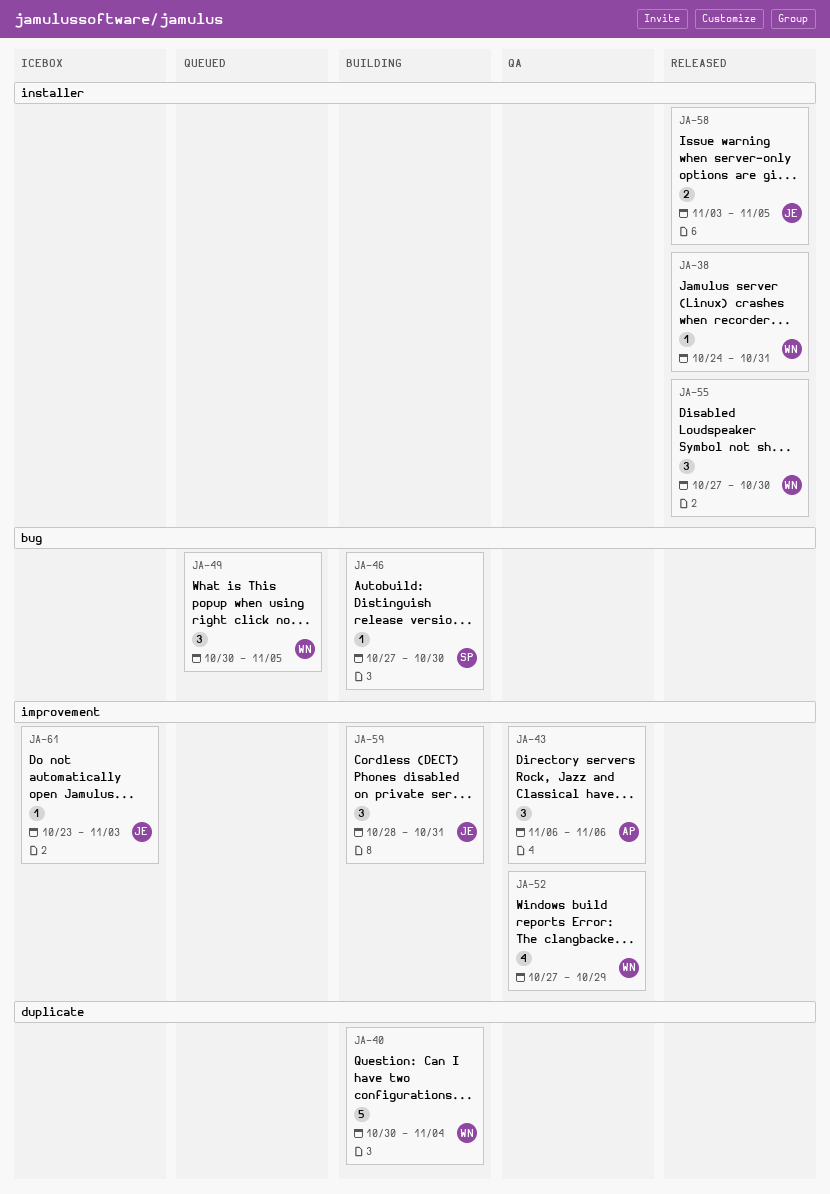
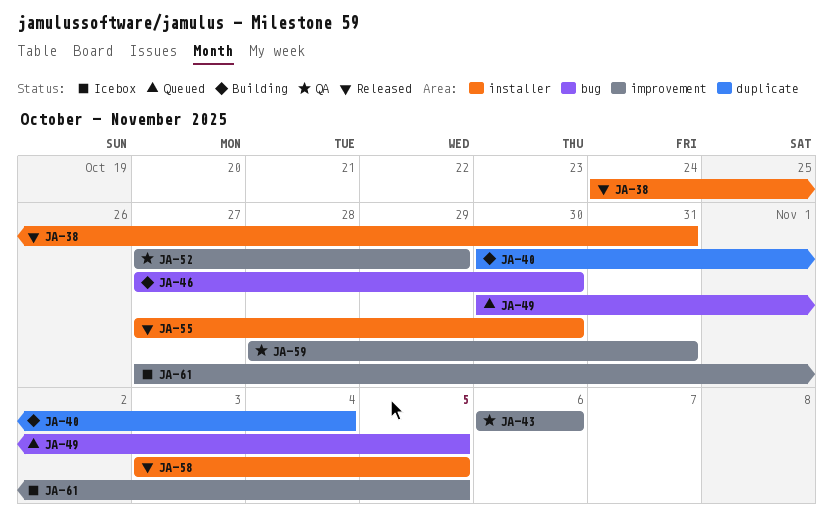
JA-59, status: Building -> QA
JA-61, start: Oct 23 -> Oct 27
JA-61, due: Nov 3 -> Nov 5

